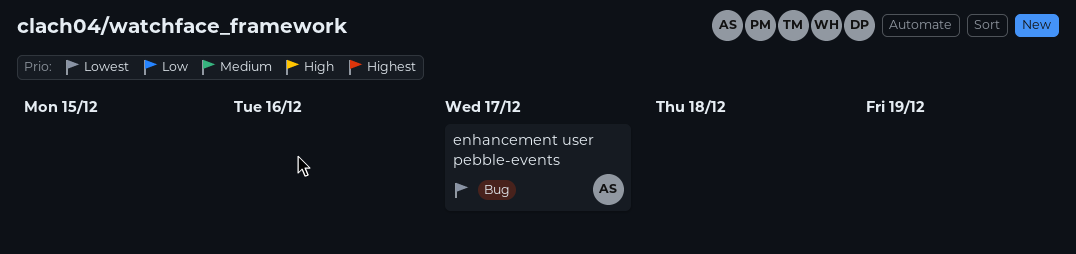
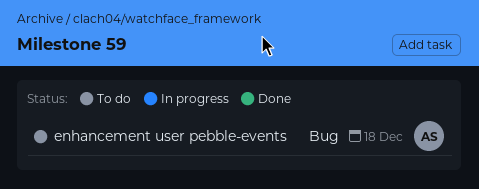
enhancement user pebble-events, due: Dec 17 -> Dec 18

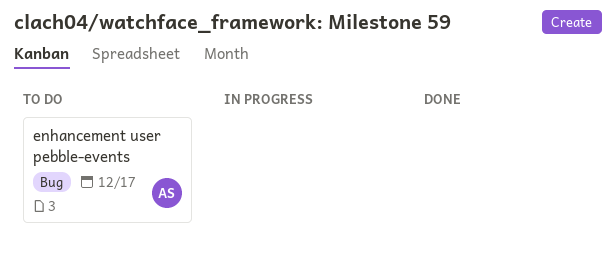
enhancement user pebble-events, due: Dec 18 -> Dec 17

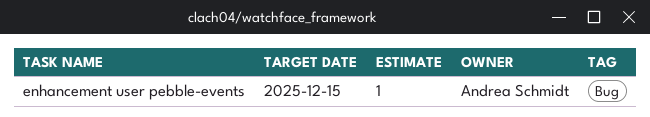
enhancement user pebble-events, due: Dec 17 -> Dec 15

